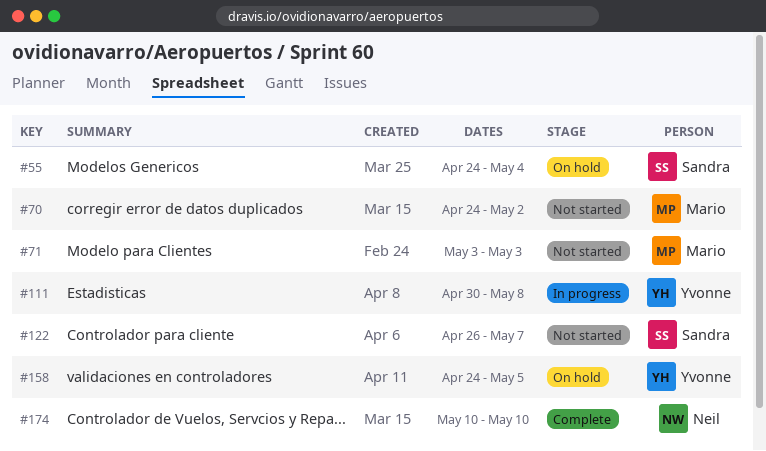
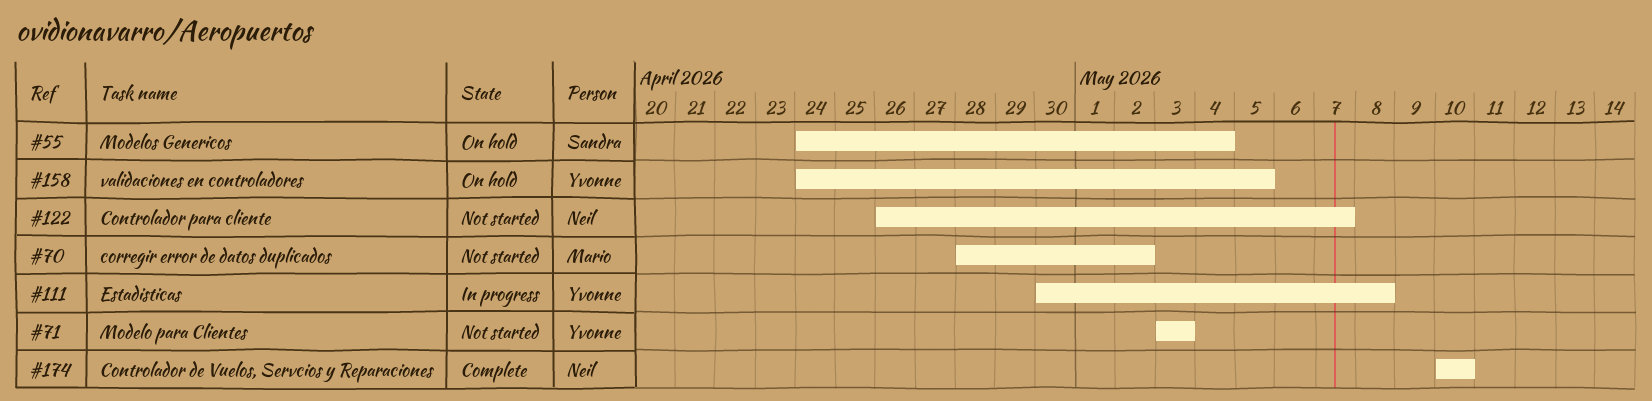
#70, start: Apr 24 -> Apr 28
#71, owner: Mario -> Yvonne
#122, owner: Sandra -> Neil

